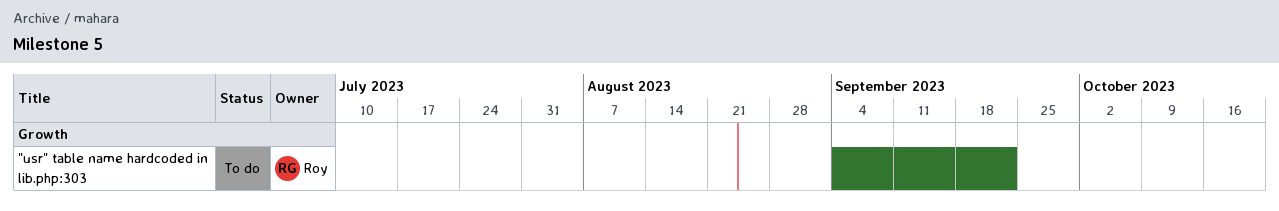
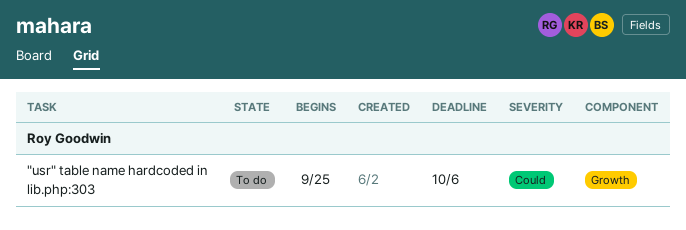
"usr" table name hardcoded in lib.php:303, start: Sep 4 -> Sep 25
"usr" table name hardcoded in lib.php:303, due: Sep 22 -> Oct 6

